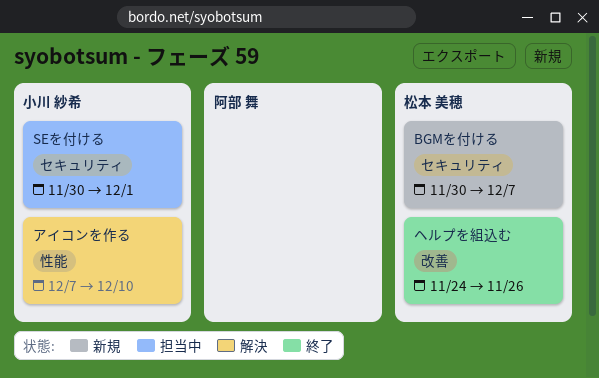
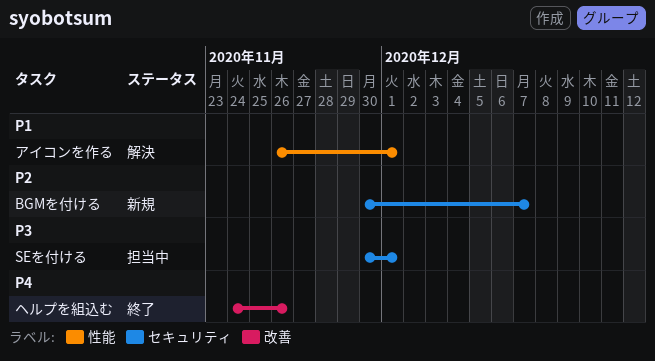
アイコンを作る, start: Dec 7 -> Nov 26
アイコンを作る, due: Dec 10 -> Dec 1

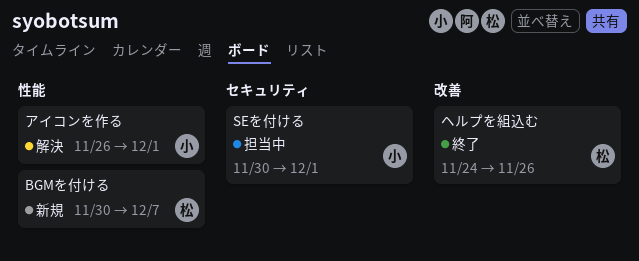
BGMを付ける, label: セキュリティ -> 性能

